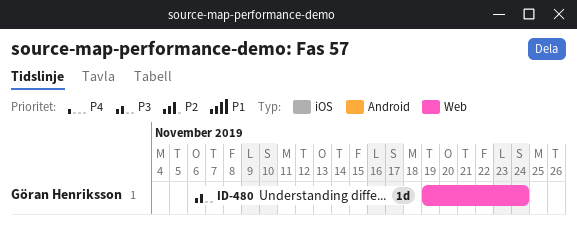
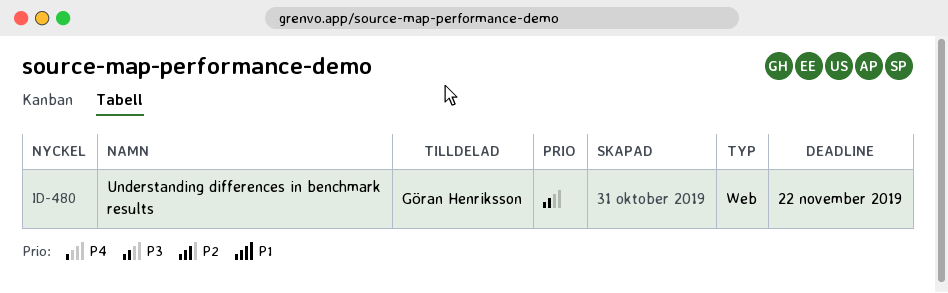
ID-480, due: Nov 24 -> Nov 22

